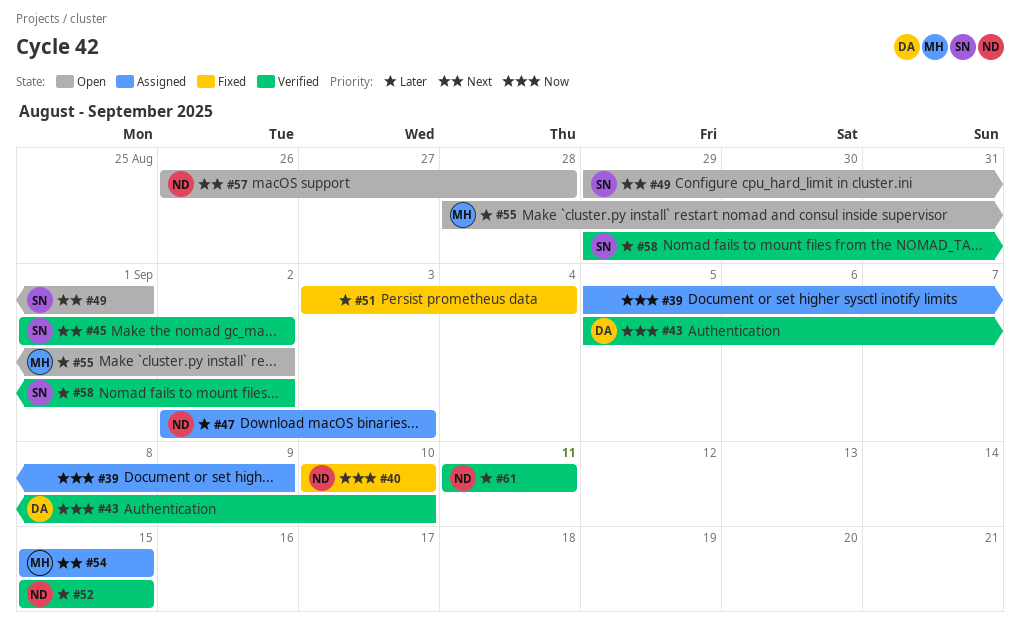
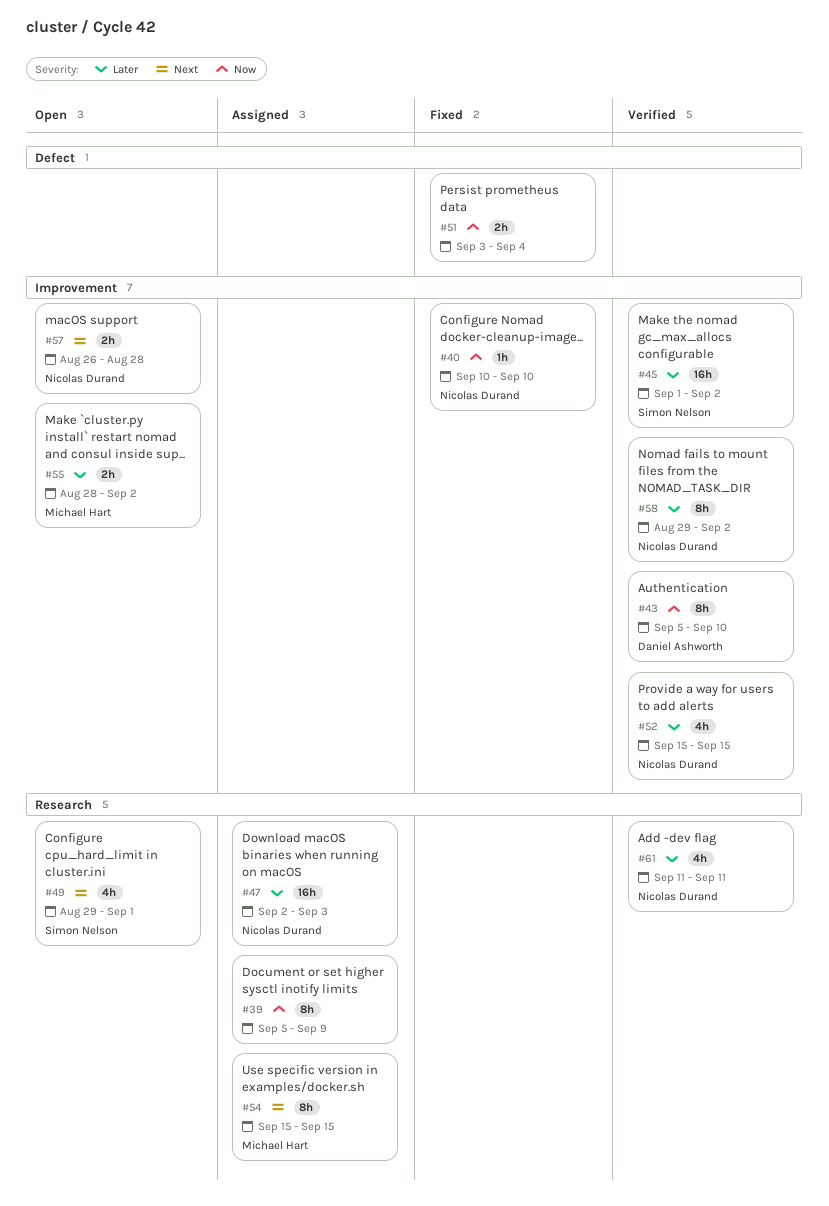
#45, priority: Next -> Later
#51, priority: Later -> Now
#58, owner: Simon Nelson -> Nicolas Durand

